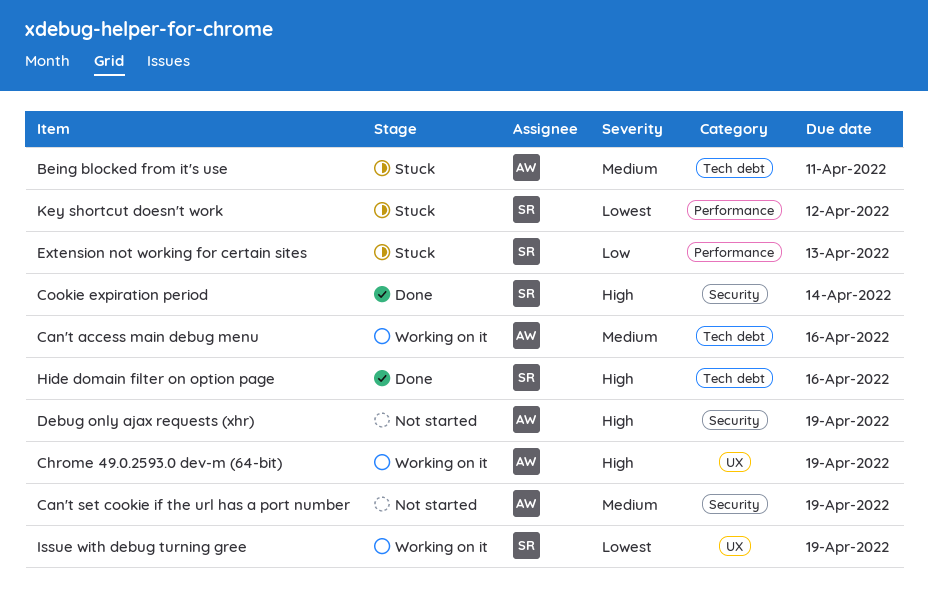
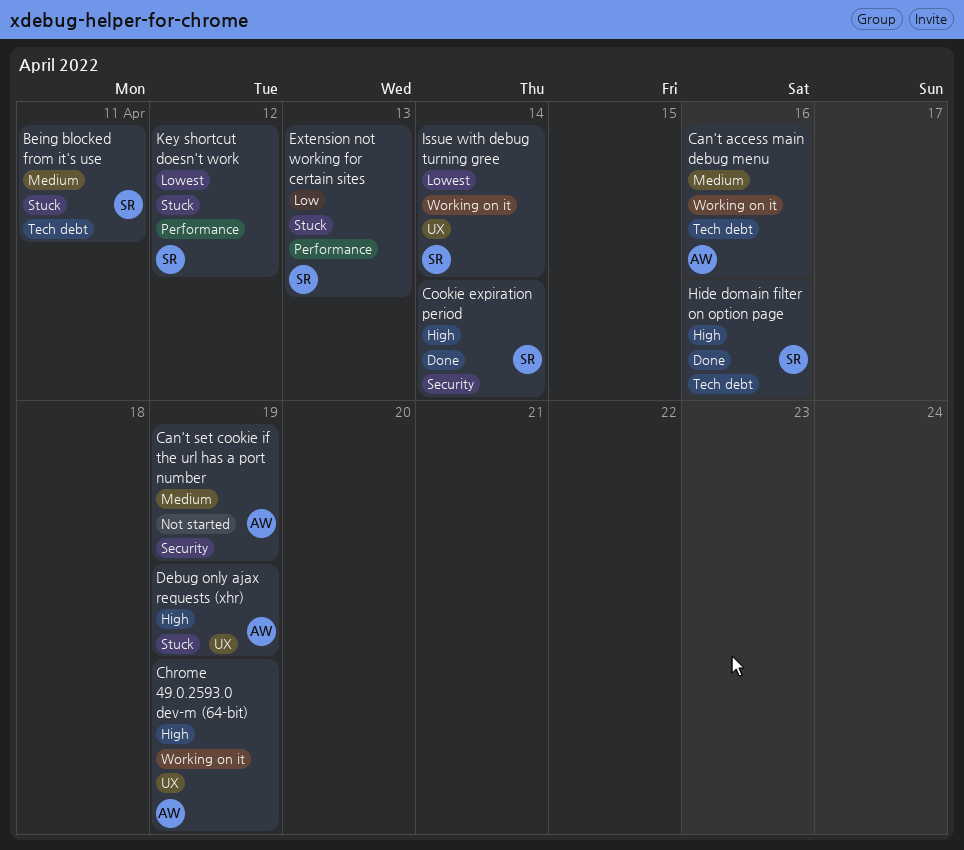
Being blocked from it's use, owner: AW -> SR
Debug only ajax requests (xhr), status: Not started -> Stuck
Debug only ajax requests (xhr), label: Security -> UX
Issue with debug turning gree, due: Apr 19 -> Apr 14

